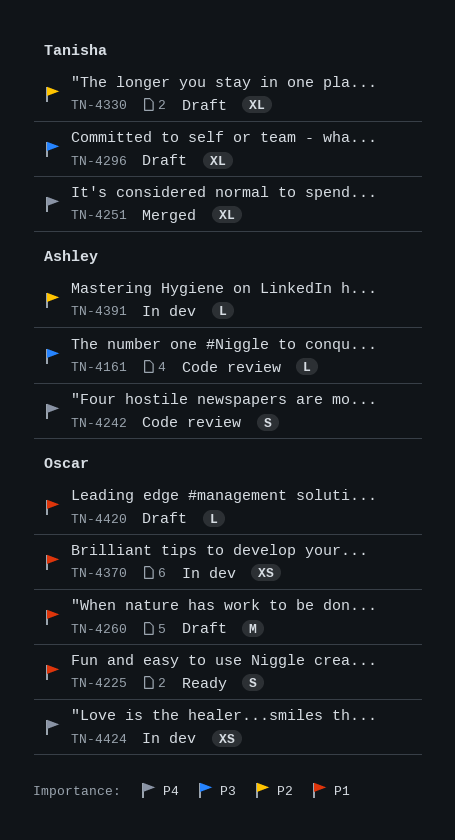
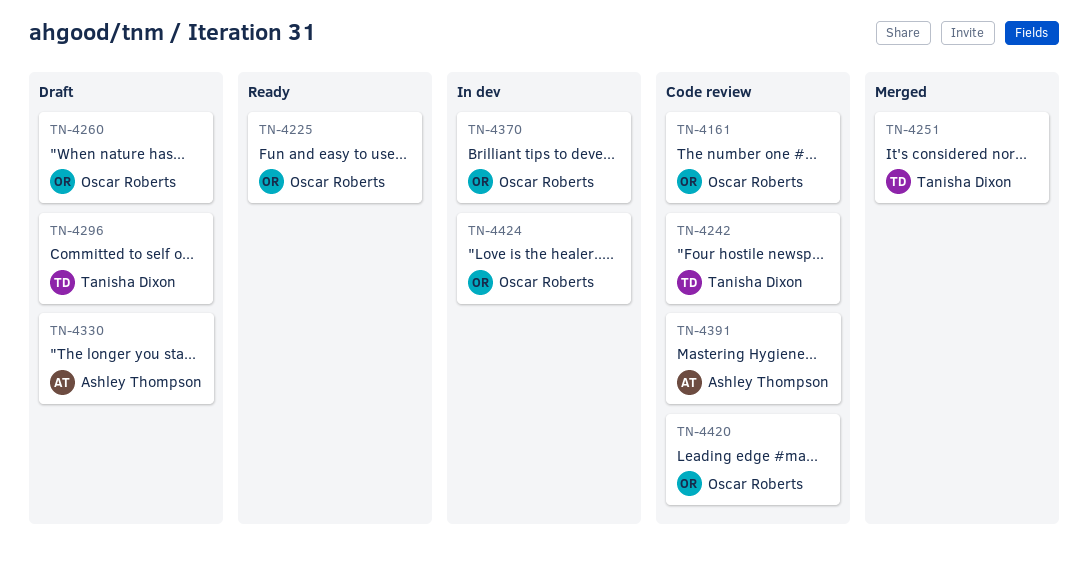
TN-4161, owner: Ashley Thompson -> Oscar Roberts
TN-4242, owner: Ashley Thompson -> Tanisha Dixon
TN-4330, owner: Tanisha Dixon -> Ashley Thompson
TN-4391, status: In dev -> Code review
TN-4420, status: Draft -> Code review

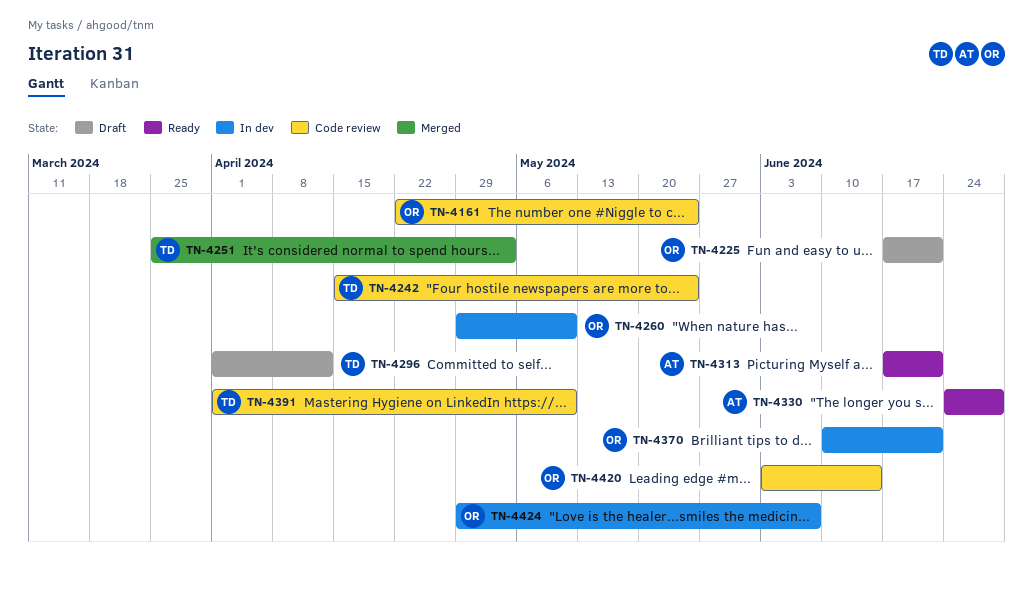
TN-4225, status: Ready -> Draft
TN-4260, status: Draft -> In dev
TN-4313: none -> present
TN-4330, status: Draft -> Ready
TN-4391, owner: Ashley Thompson -> Tanisha Dixon

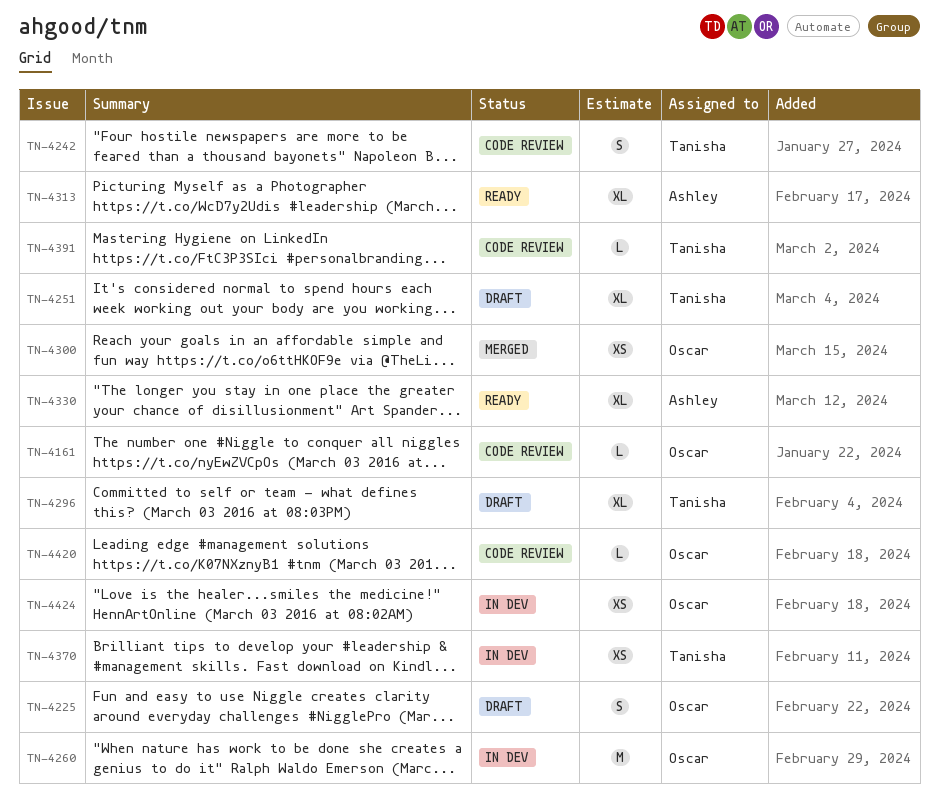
TN-4251, status: Merged -> Draft
TN-4300: none -> present
TN-4370, owner: Oscar -> Tanisha

